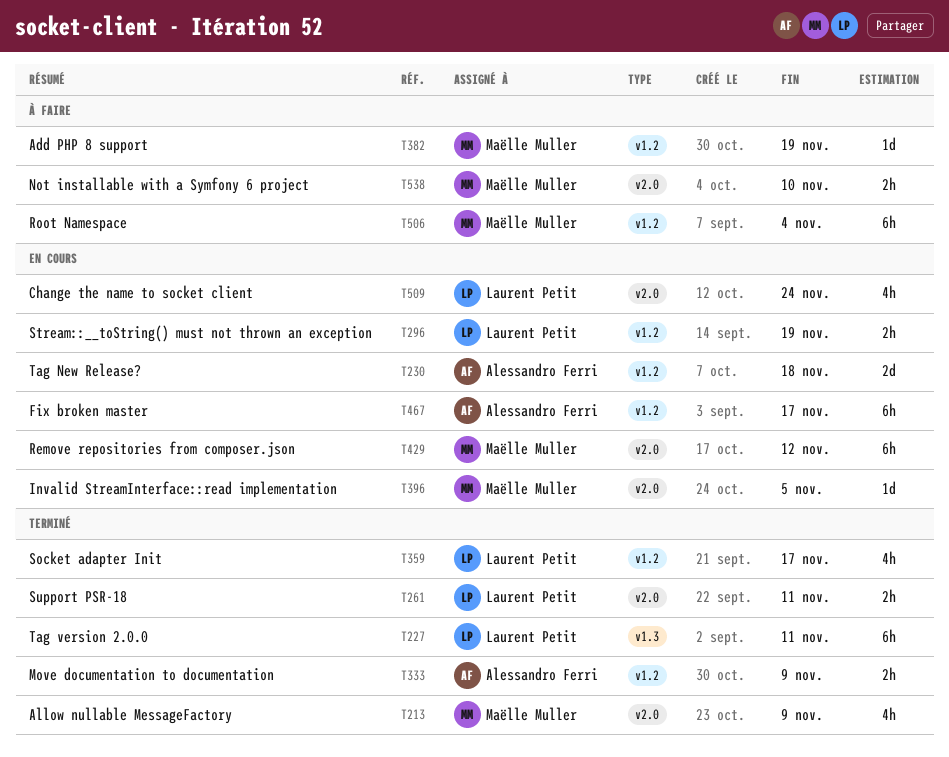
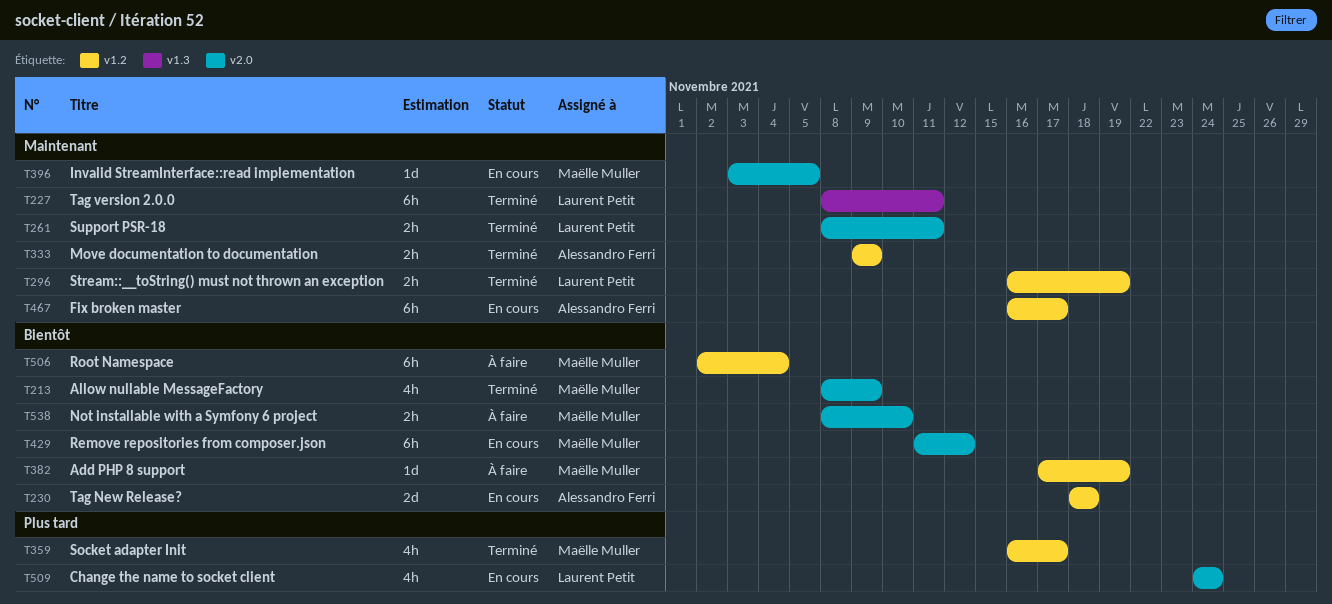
T296, status: En cours -> Terminé
T359, owner: Laurent Petit -> Maëlle Muller

